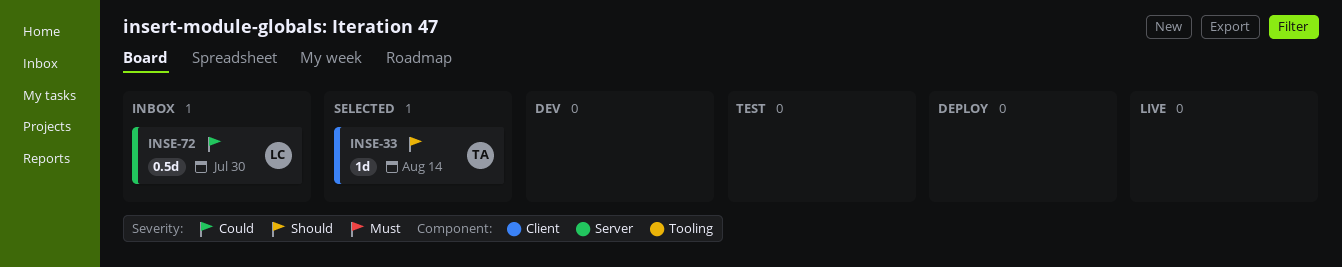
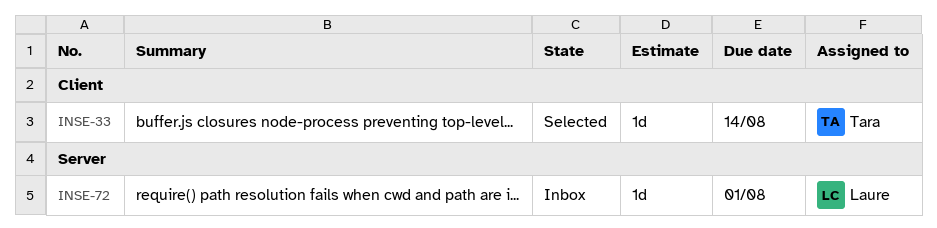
INSE-72, estimate: 0.5d -> 1d
INSE-72, due: Jul 30 -> Aug 1

